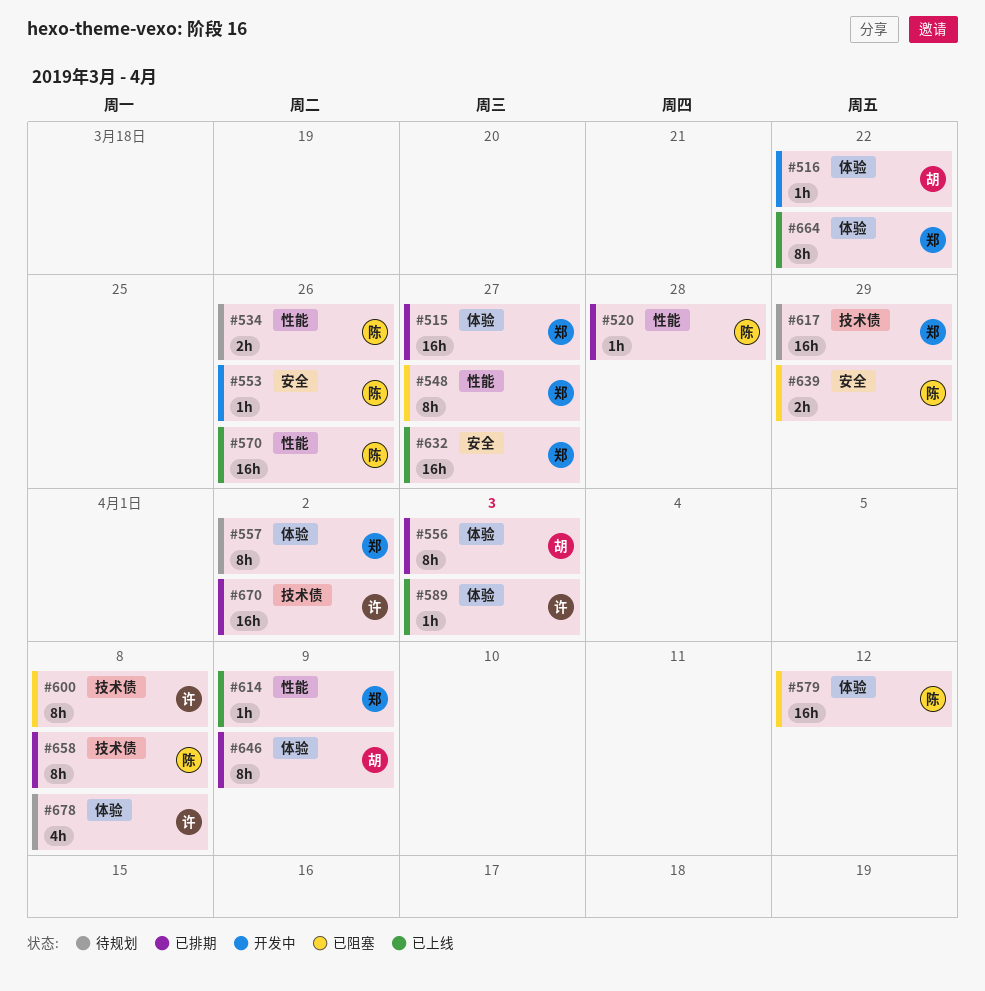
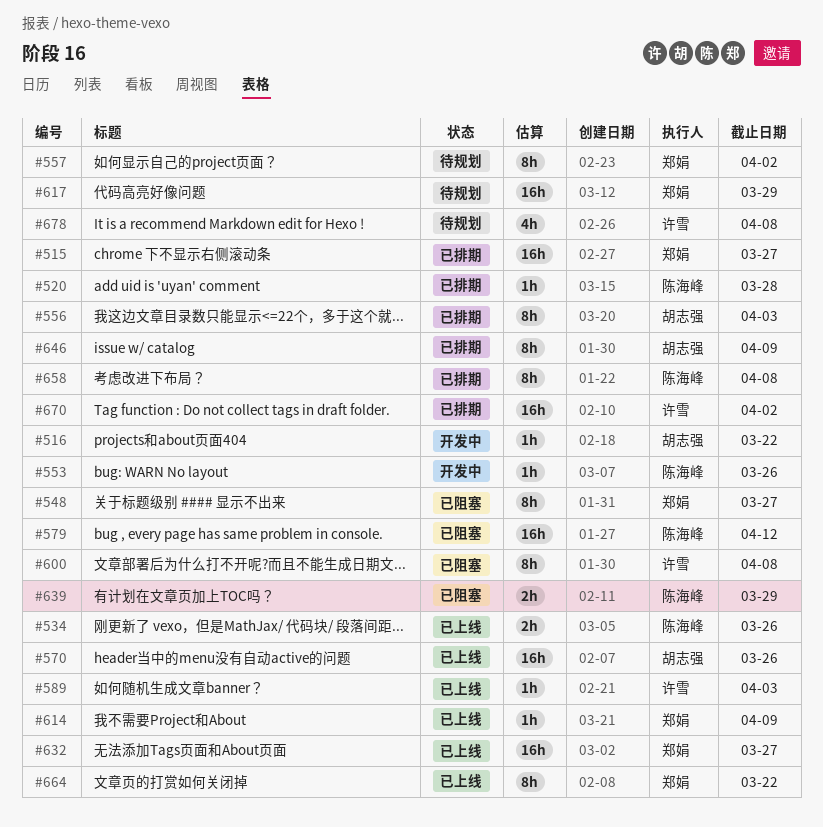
#534, status: 待规划 -> 已上线
#570, owner: 陈海峰 -> 胡志强

